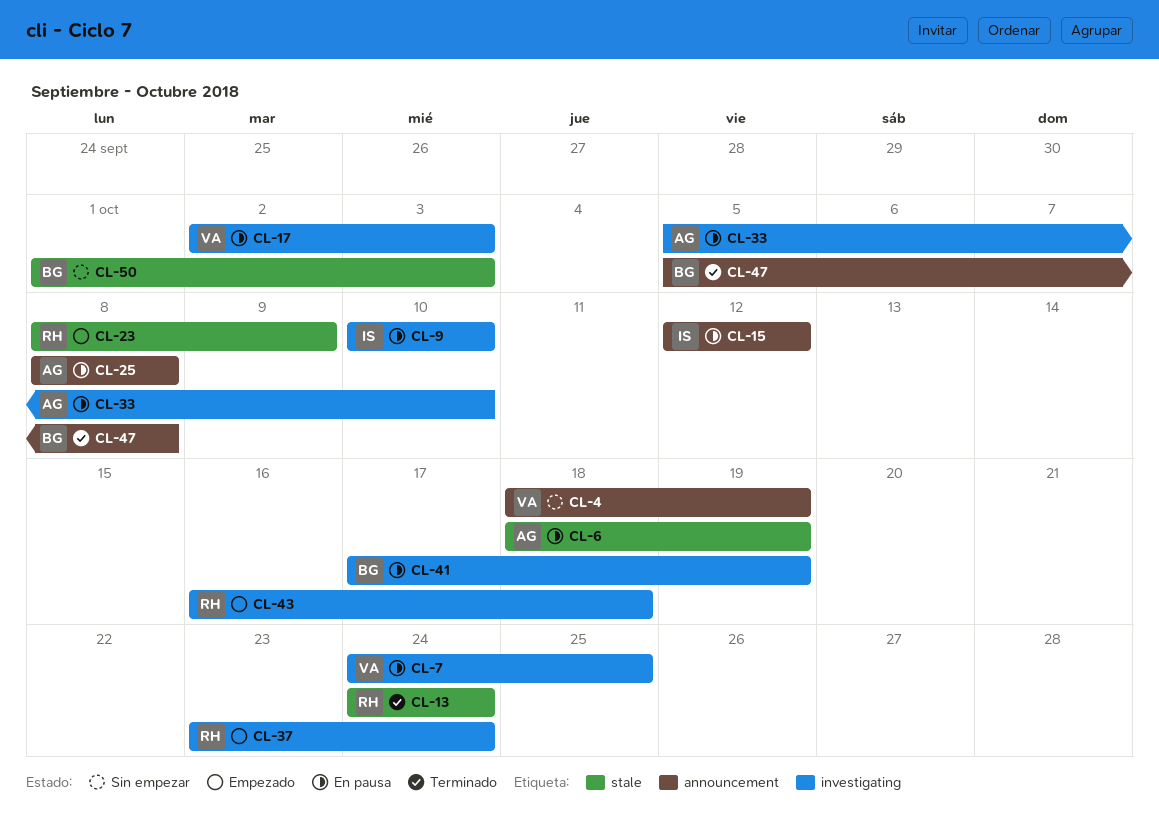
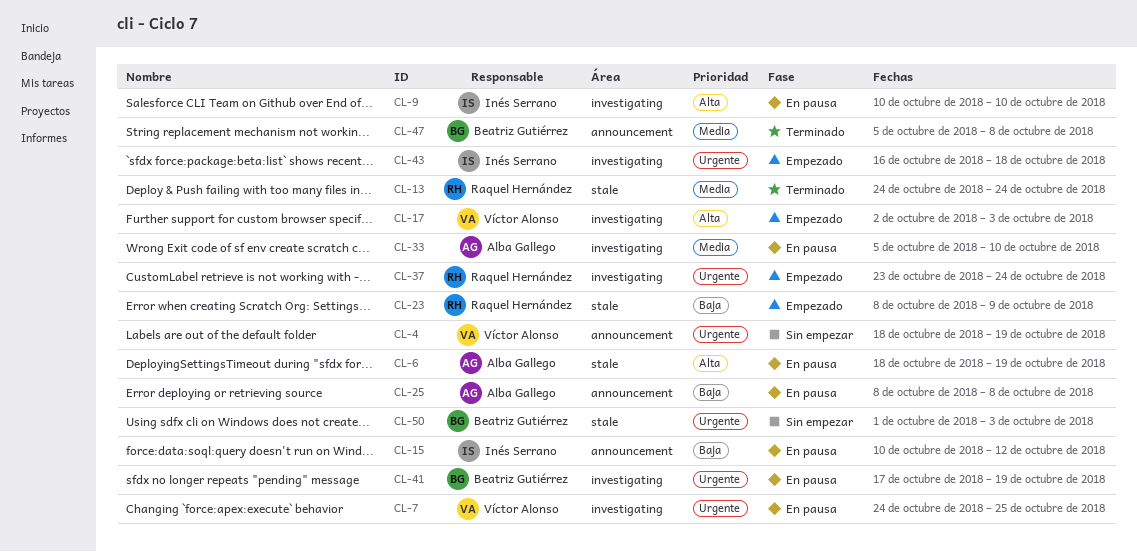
CL-15, start: Oct 12 -> Oct 10
CL-17, status: En pausa -> Empezado
CL-43, owner: Raquel Hernández -> Inés Serrano

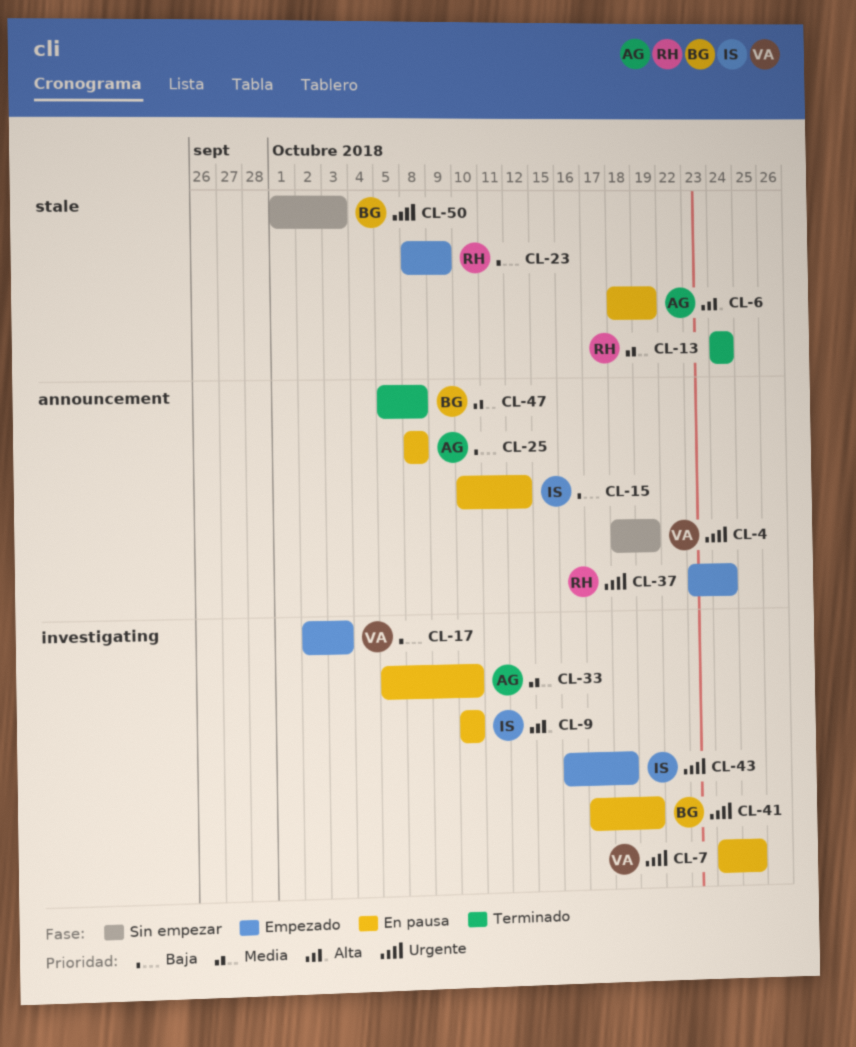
CL-17, priority: Alta -> Baja
CL-37, label: investigating -> announcement

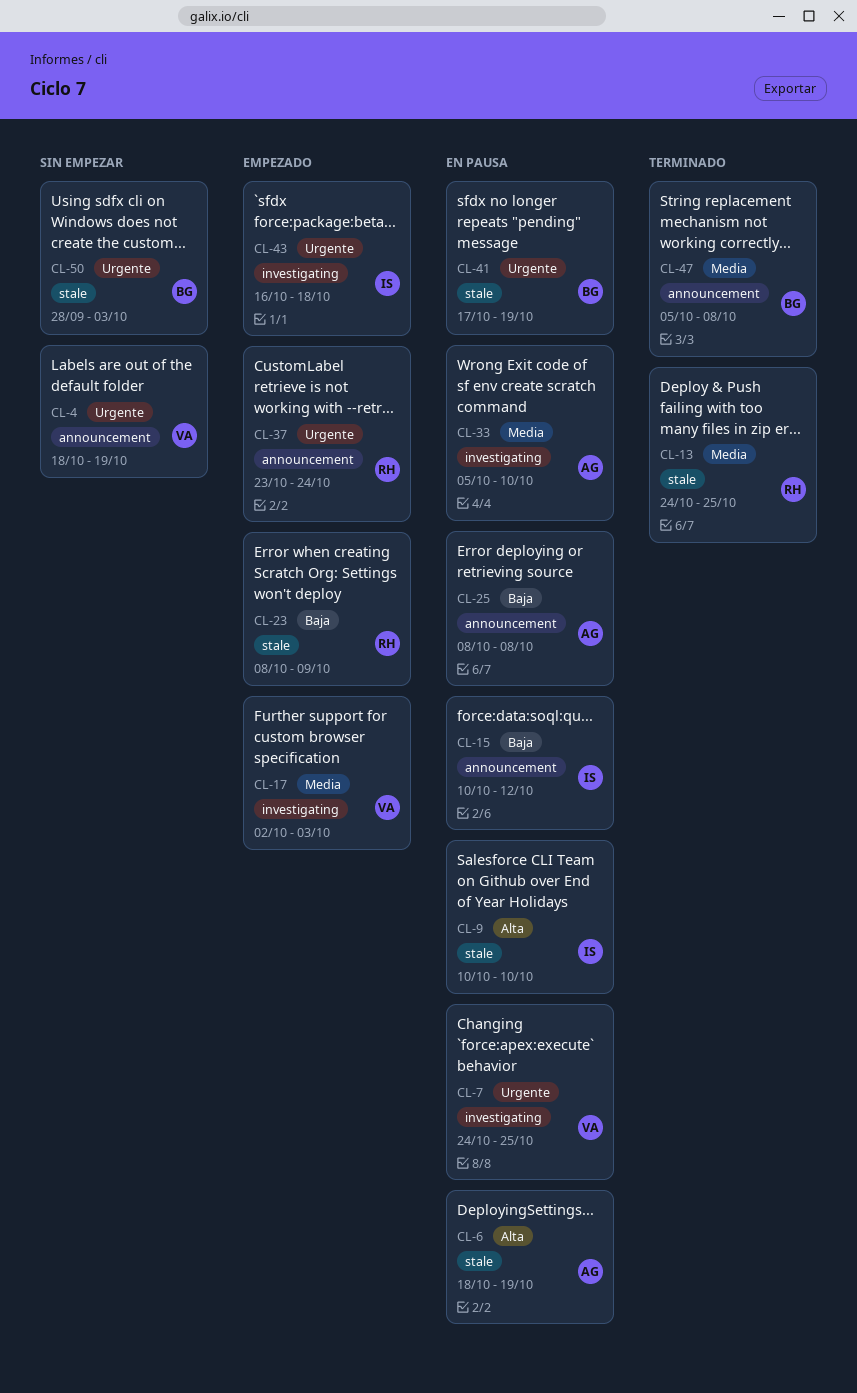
CL-9, label: investigating -> stale
CL-13, due: Oct 24 -> Oct 25
CL-17, priority: Baja -> Media
CL-41, label: investigating -> stale
CL-50, start: Oct 1 -> Sep 28

